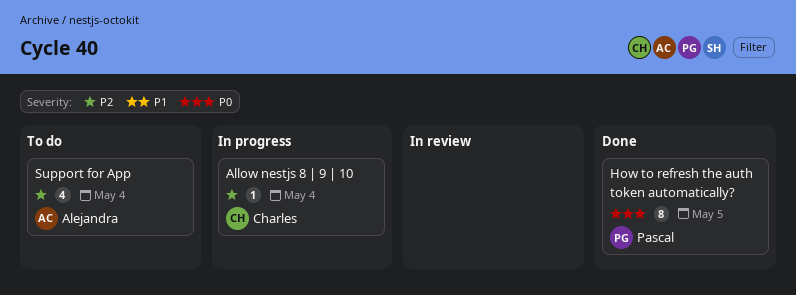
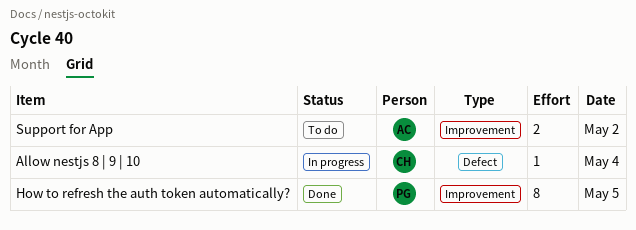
Support for App, estimate: 4 -> 2
Support for App, day: May 4 -> May 2

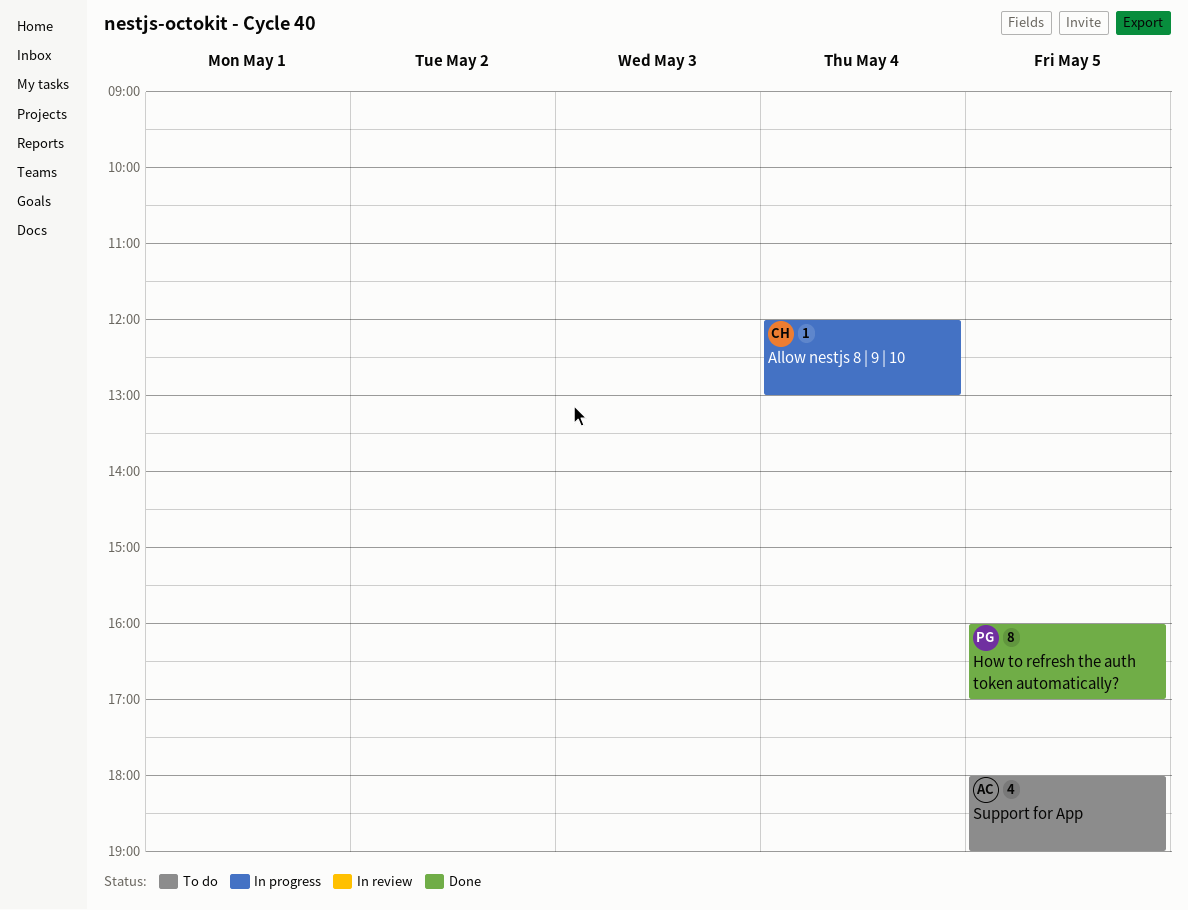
Support for App, estimate: 2 -> 4
Support for App, day: May 2 -> May 5

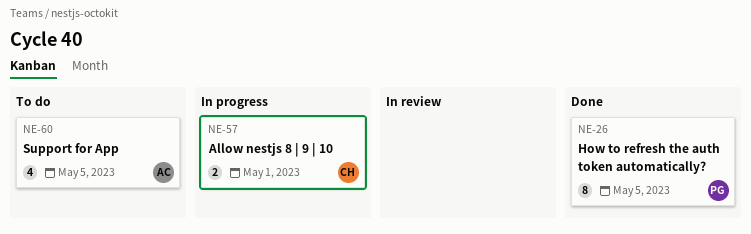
Allow nestjs 8 | 9 | 10, estimate: 1 -> 2
Allow nestjs 8 | 9 | 10, day: May 4 -> May 1

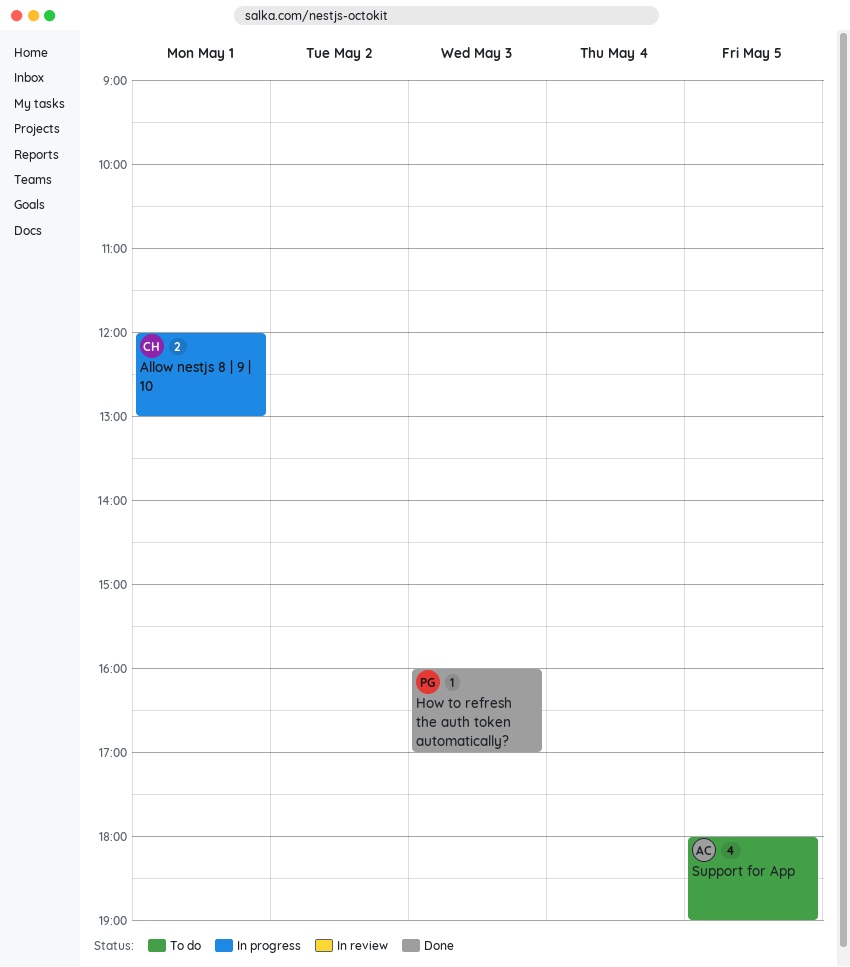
How to refresh the auth token automatically?, estimate: 8 -> 1
How to refresh the auth token automatically?, day: May 5 -> May 3

